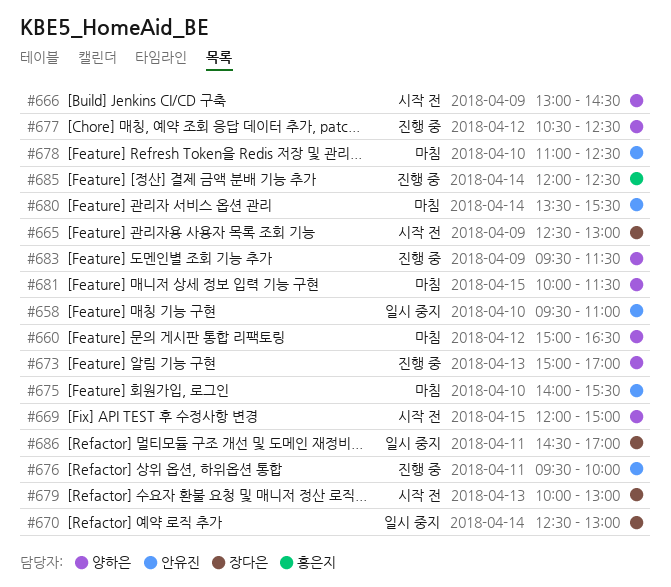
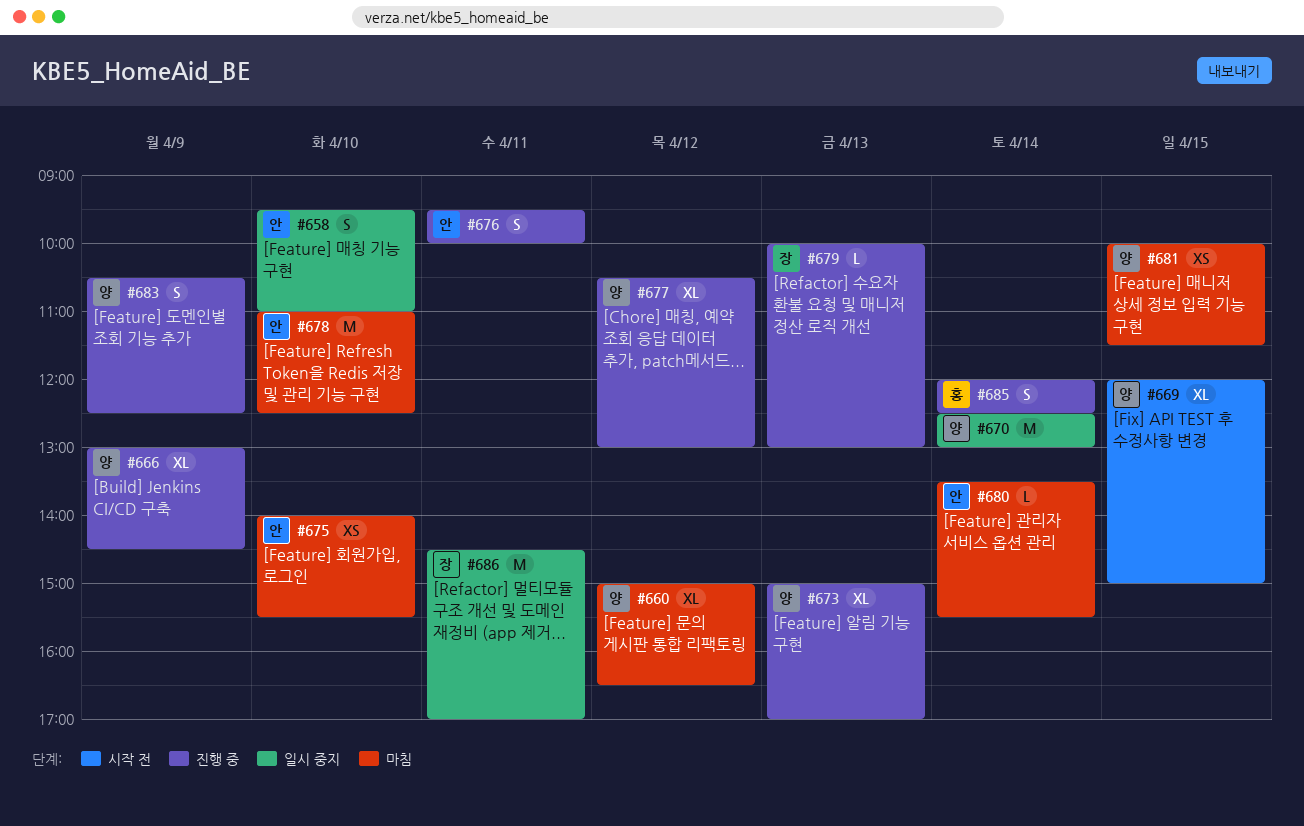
#665: present -> none
#666, status: 시작 전 -> 진행 중
#670, owner: 장다은 -> 양하은
#677, ends: 12:30 -> 13:00
#679, status: 시작 전 -> 진행 중
#683, begins: 09:30 -> 10:30
#683, ends: 11:30 -> 12:30

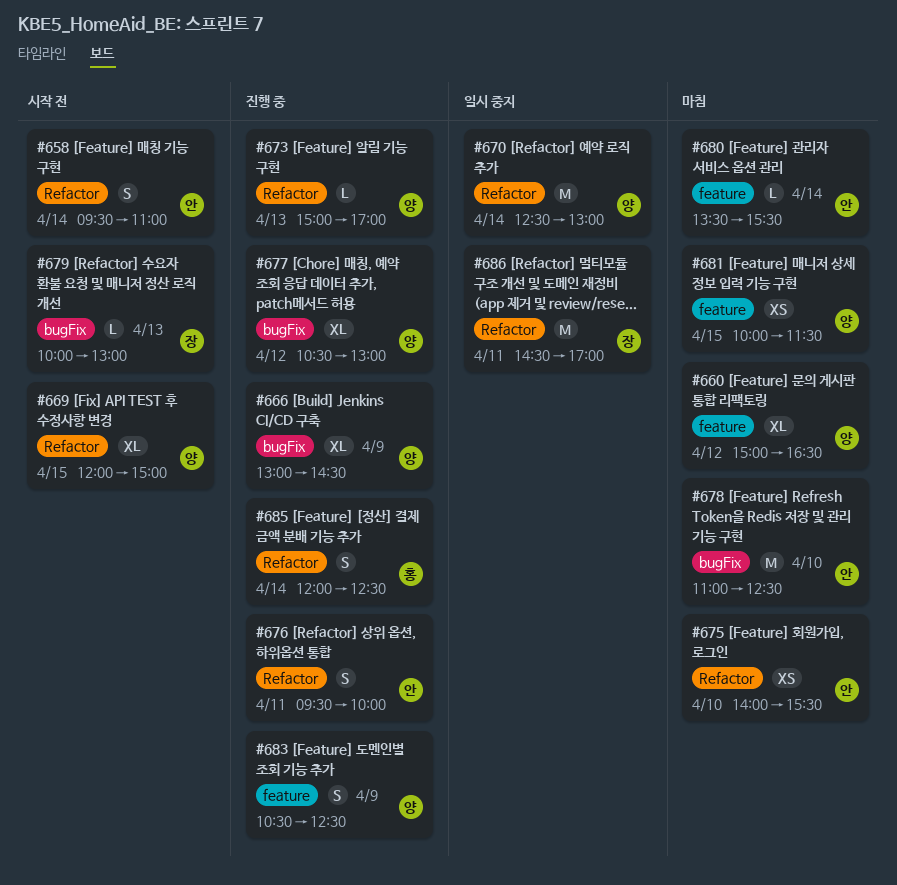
#658, status: 일시 중지 -> 시작 전
#658, day: Apr 10 -> Apr 14
#673, estimate: XL -> L
#679, status: 진행 중 -> 시작 전

